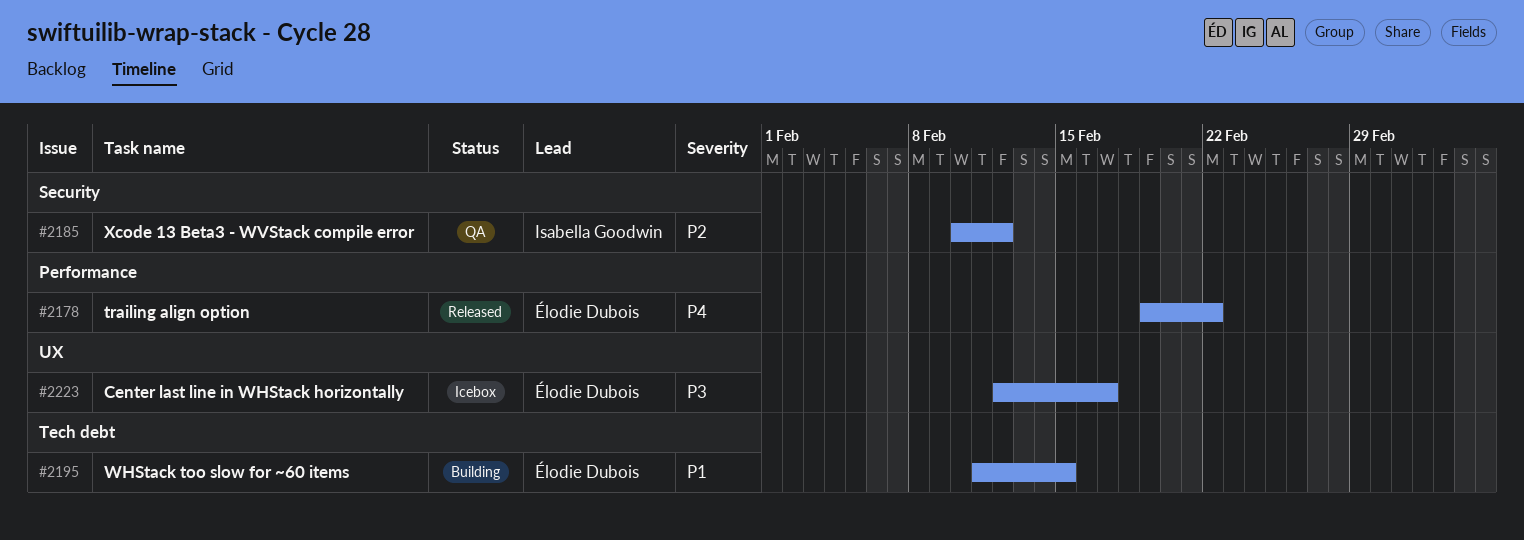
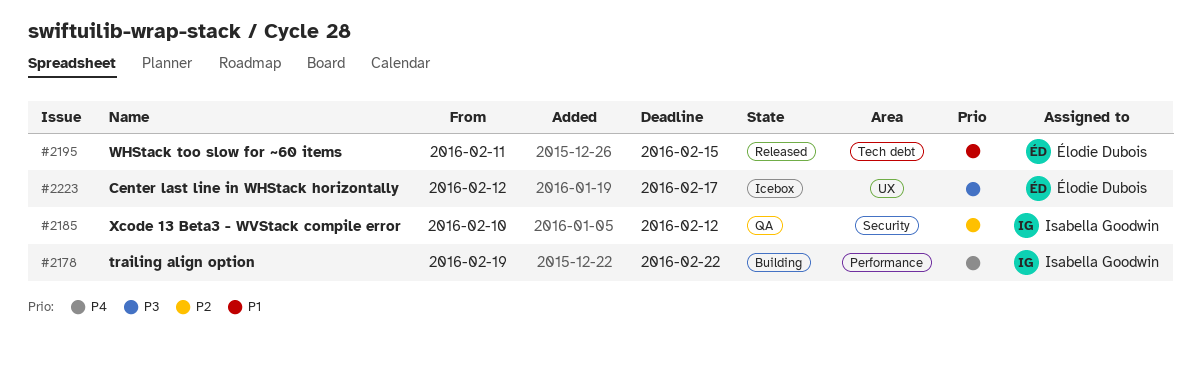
#2178, status: Released -> Building
#2178, owner: Élodie Dubois -> Isabella Goodwin
#2195, status: Building -> Released

